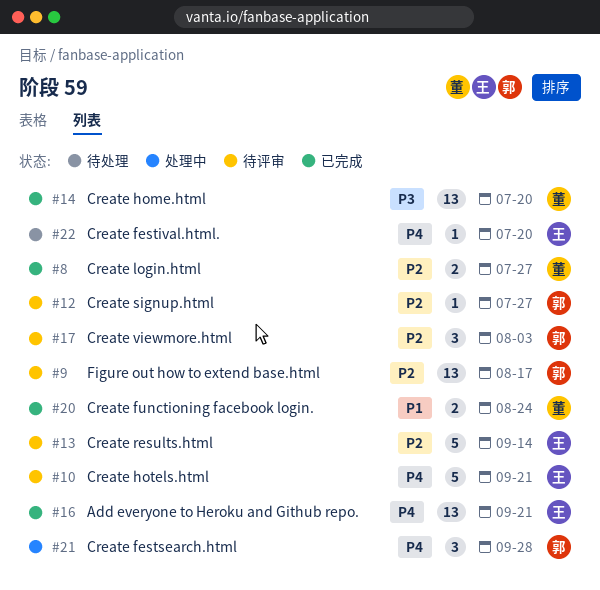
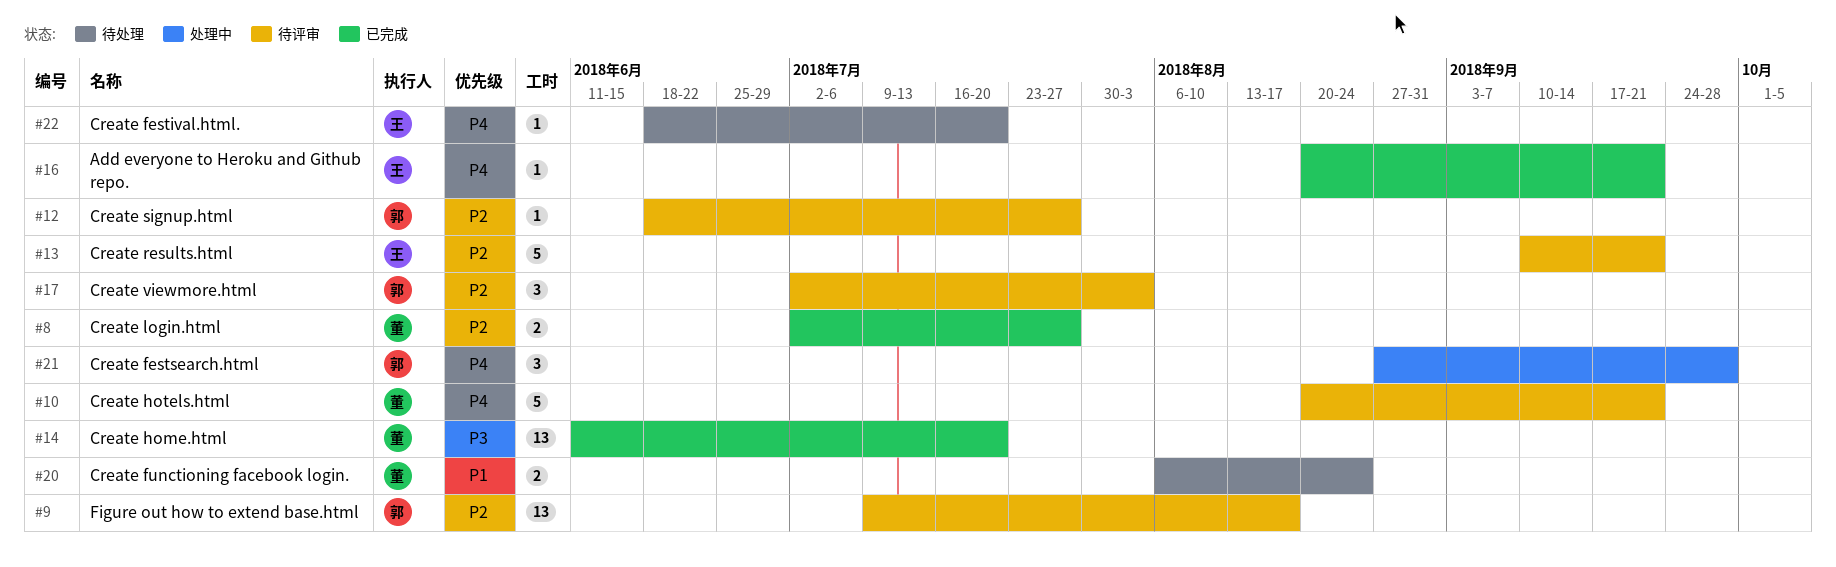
#10, owner: 王 -> 董
#13, due: Sep 14 -> Sep 21
#16, estimate: 13 -> 1
#20, status: 已完成 -> 待处理

